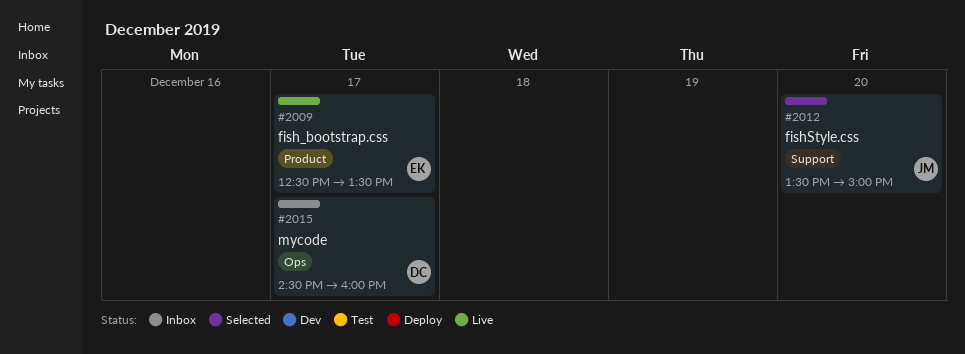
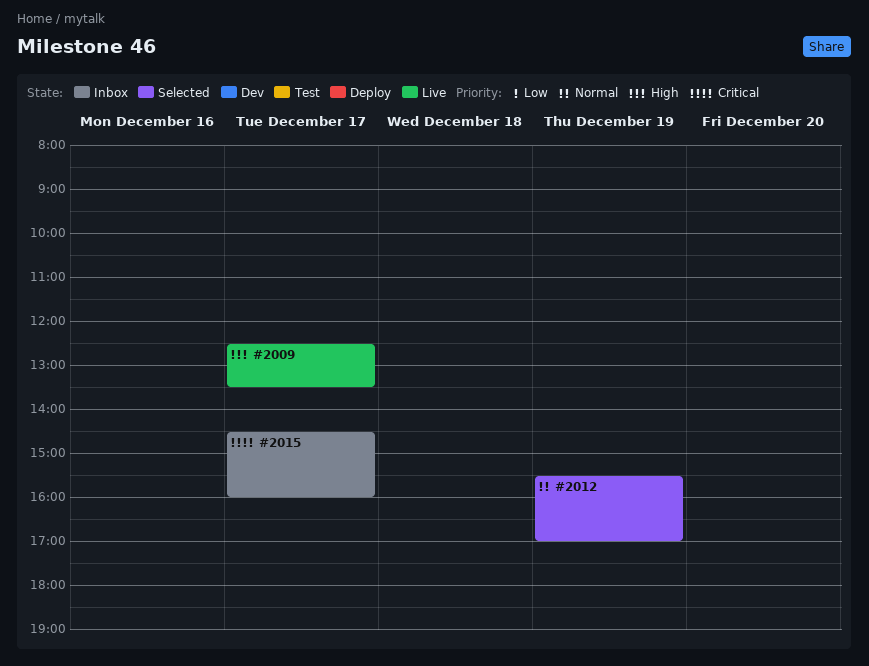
#2012, day: Dec 20 -> Dec 19
#2012, begins: 13:30 -> 15:30
#2012, ends: 15:00 -> 17:00

